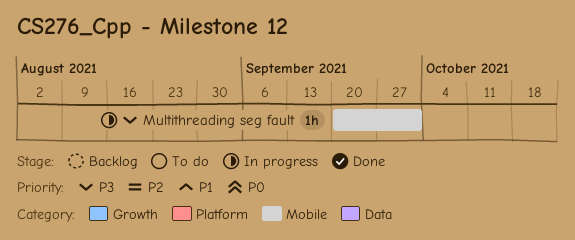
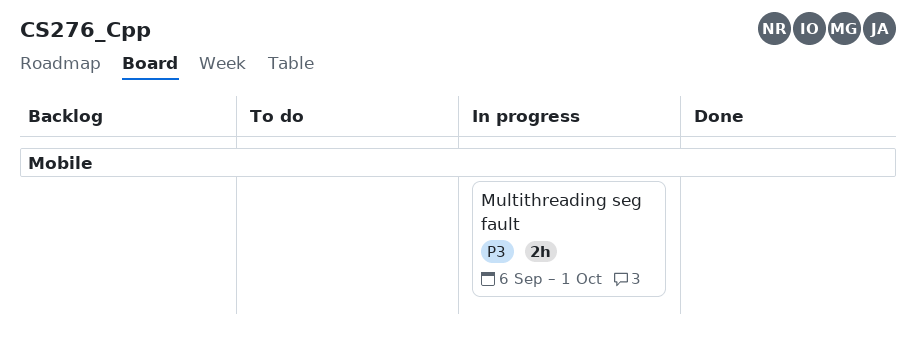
Multithreading seg fault, estimate: 1h -> 2h
Multithreading seg fault, start: Sep 20 -> Sep 6

